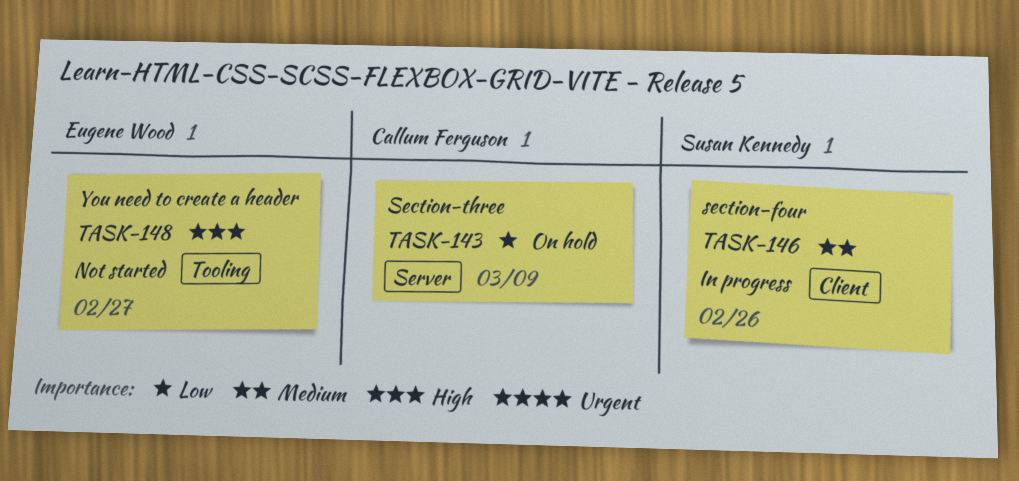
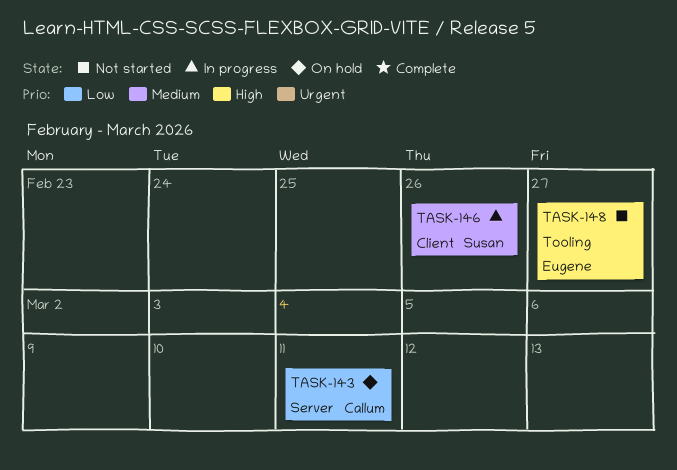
TASK-143, due: Mar 9 -> Mar 11

